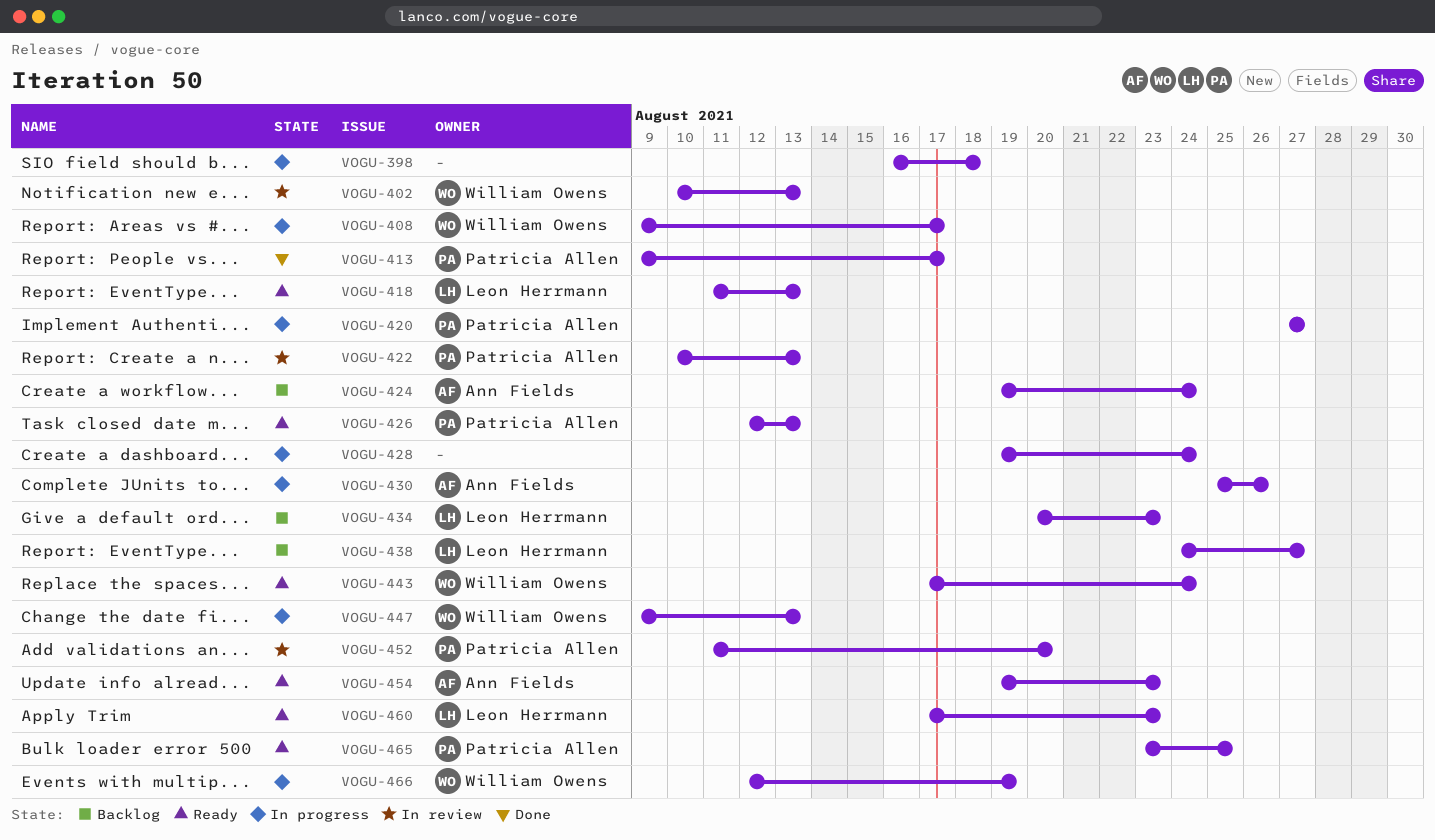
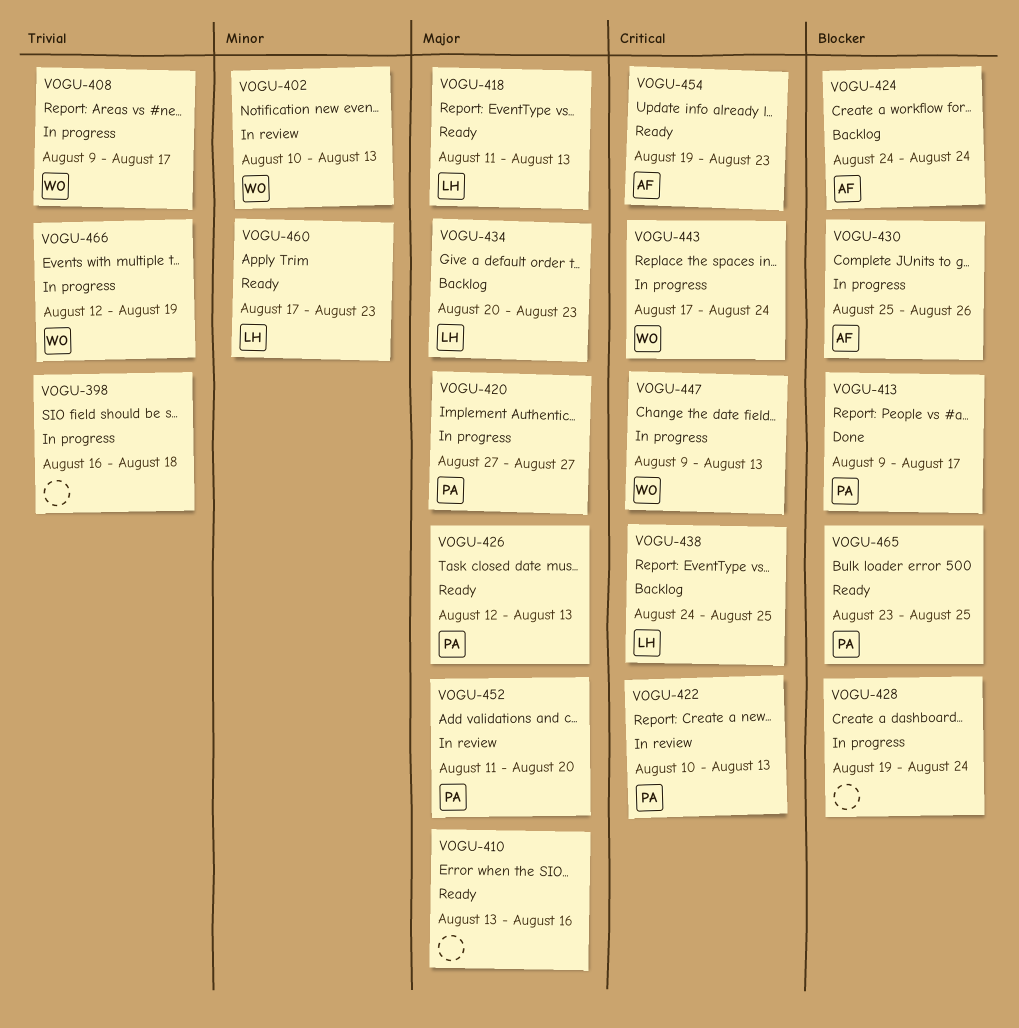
VOGU-410: none -> present
VOGU-424, start: Aug 19 -> Aug 24
VOGU-438, due: Aug 27 -> Aug 25
VOGU-443, status: Ready -> In progress

